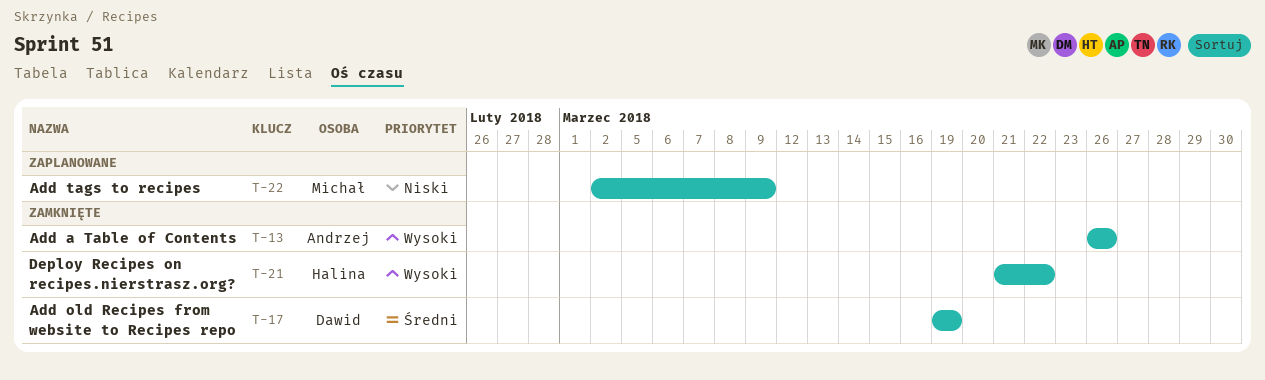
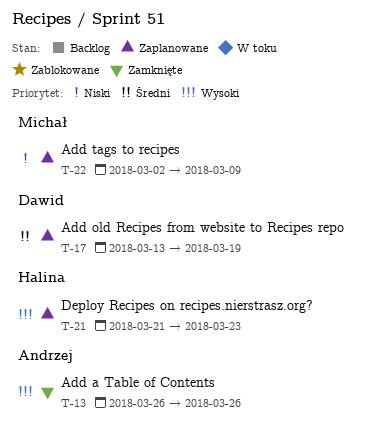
T-17, status: Zamknięte -> Zaplanowane
T-17, start: Mar 19 -> Mar 13
T-21, status: Zamknięte -> Zaplanowane
T-21, due: Mar 22 -> Mar 23

